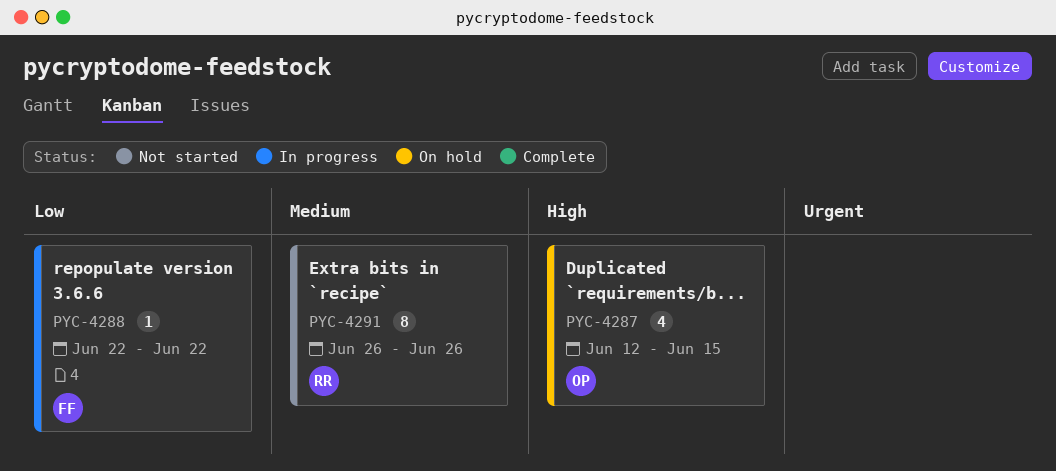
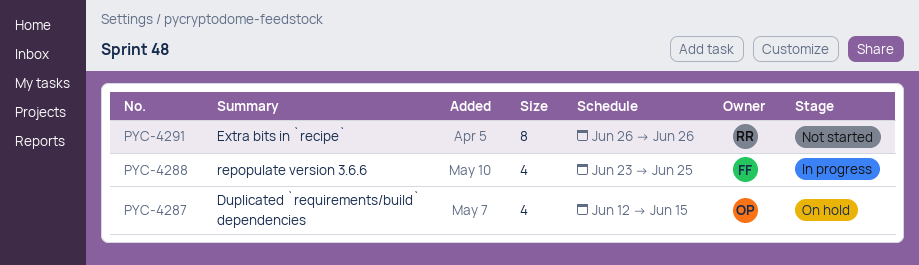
PYC-4288, estimate: 1 -> 4
PYC-4288, start: Jun 22 -> Jun 23
PYC-4288, due: Jun 22 -> Jun 25

